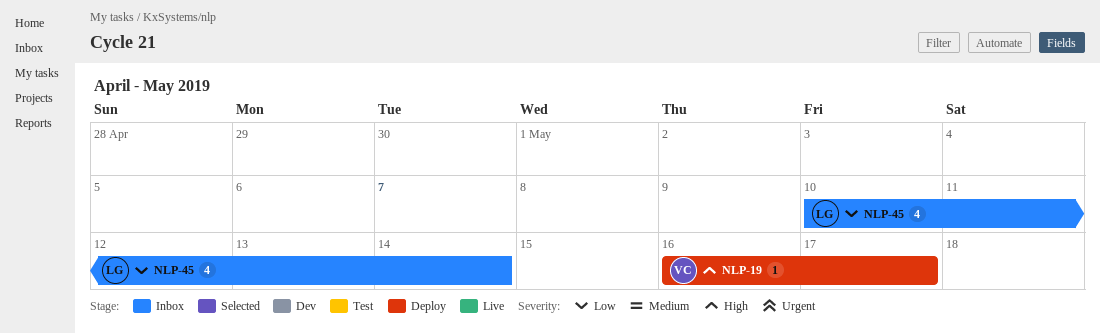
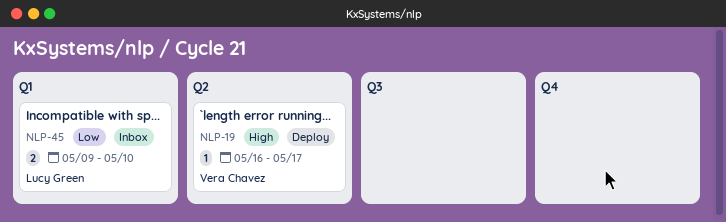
NLP-45, estimate: 4 -> 2
NLP-45, start: May 10 -> May 9
NLP-45, due: May 14 -> May 10

